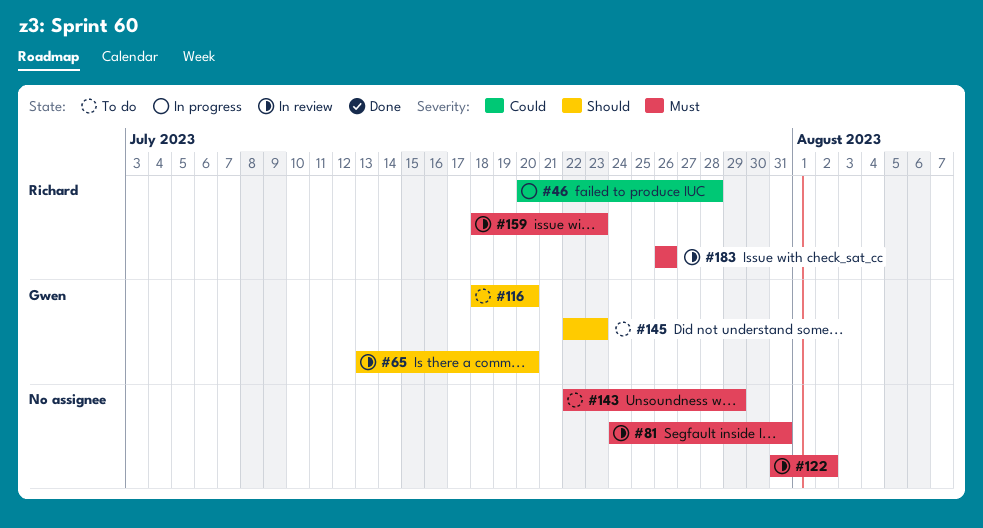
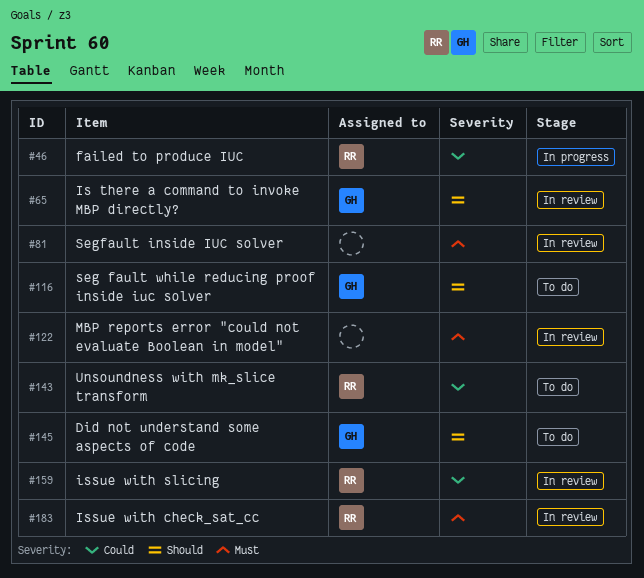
#143, owner: none -> Richard
#143, priority: Must -> Could
#159, priority: Must -> Could

